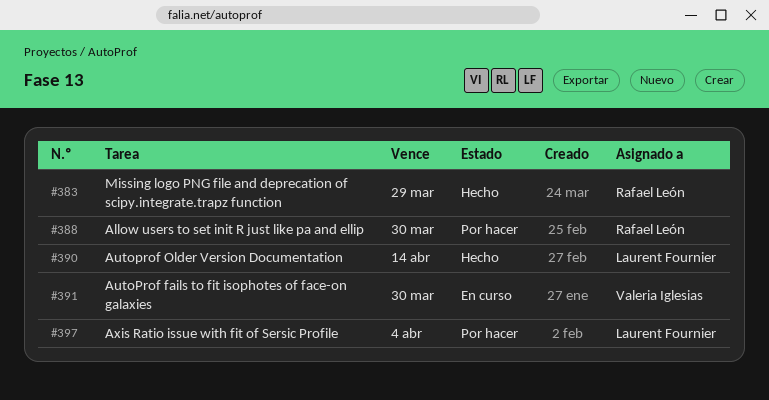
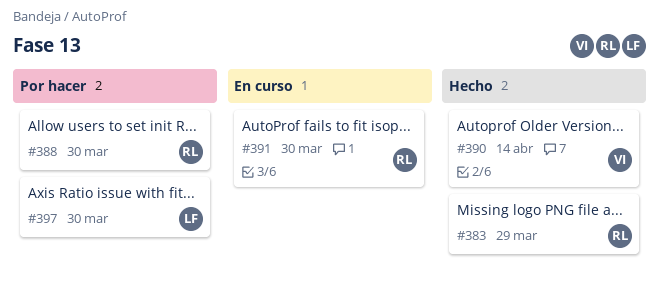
#390, owner: Laurent Fournier -> Valeria Iglesias
#391, owner: Valeria Iglesias -> Rafael León
#397, due: Apr 4 -> Mar 30

